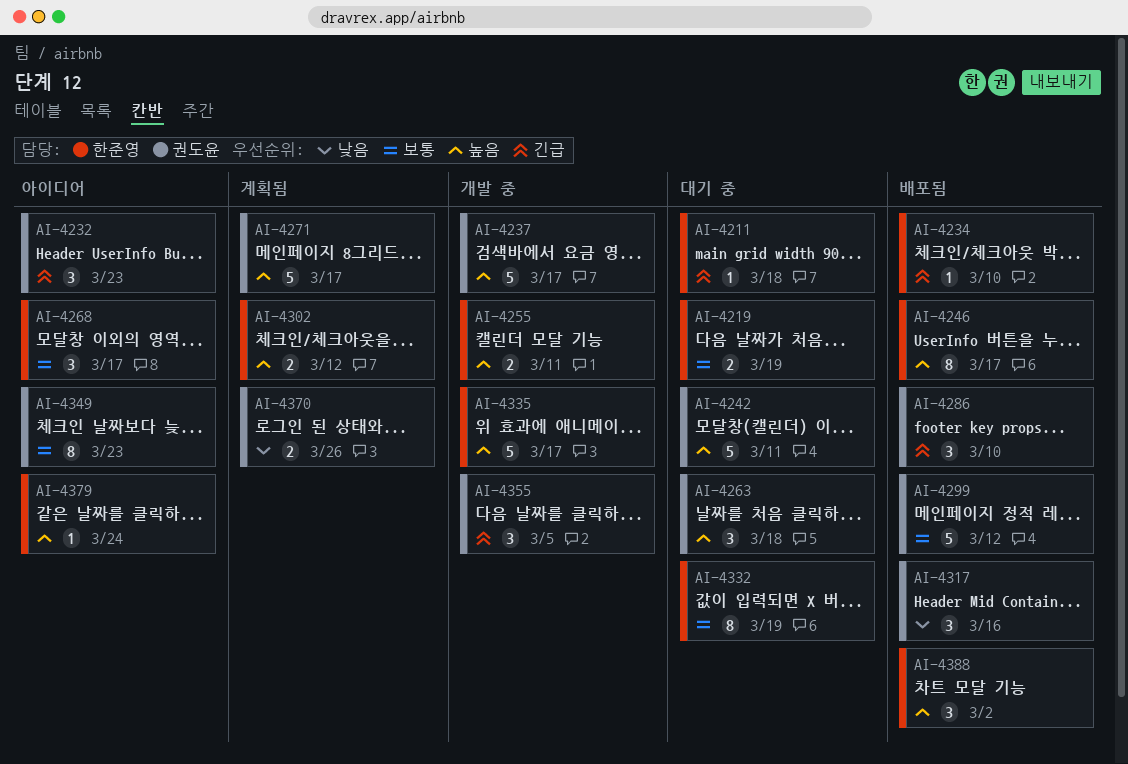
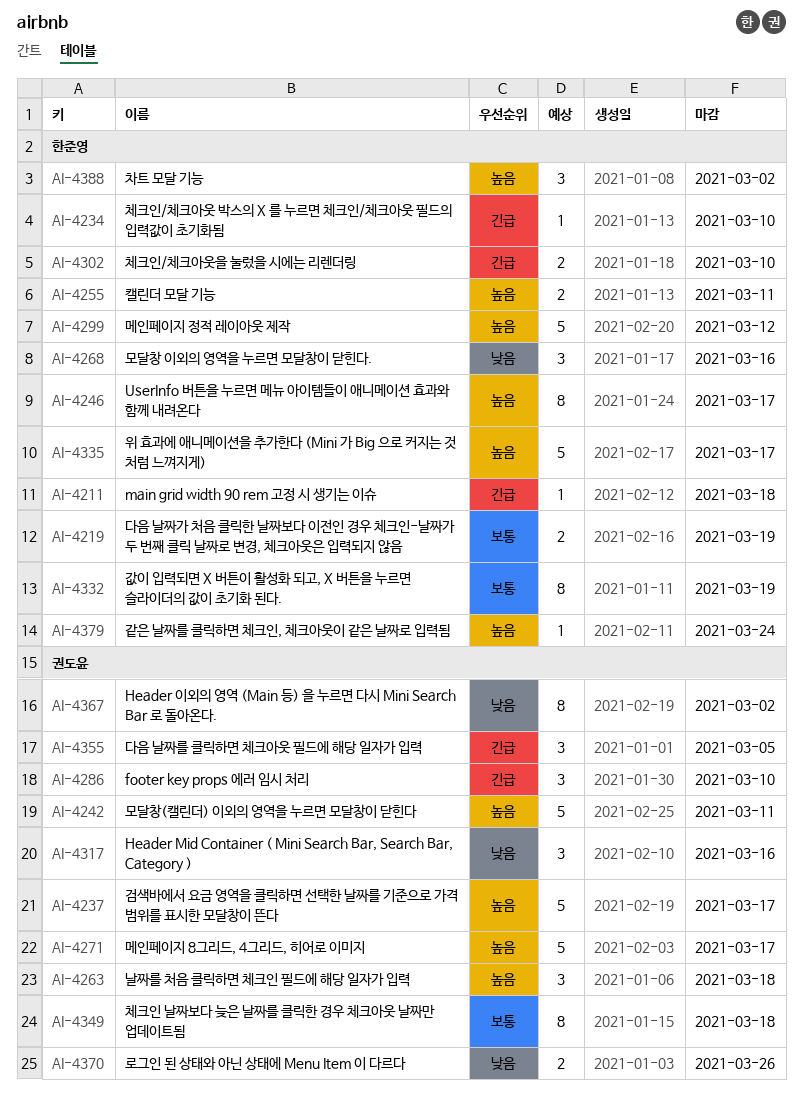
AI-4232: present -> none
AI-4268, priority: 보통 -> 낮음
AI-4268, due: Mar 17 -> Mar 16
AI-4299, owner: 권도윤 -> 한준영
AI-4299, priority: 보통 -> 높음
AI-4302, priority: 높음 -> 긴급
AI-4302, due: Mar 12 -> Mar 10
AI-4349, due: Mar 23 -> Mar 18
AI-4367: none -> present

